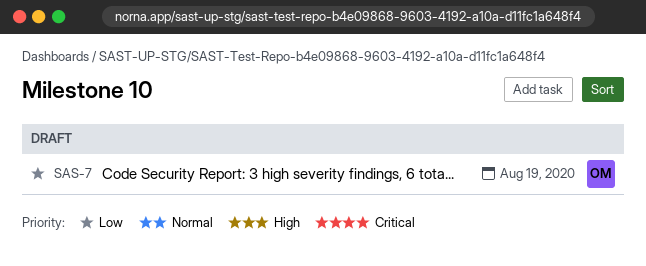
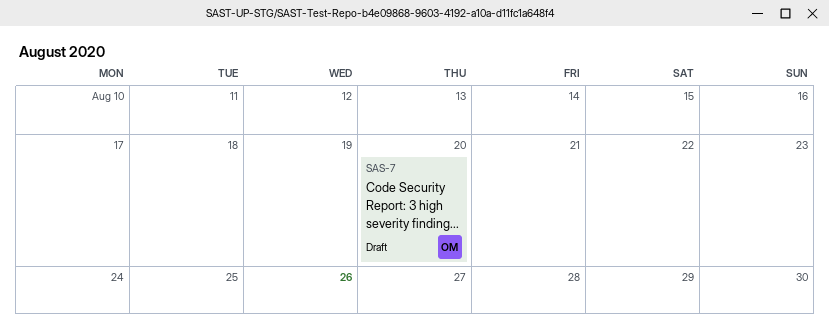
SAS-7, due: Aug 19 -> Aug 20

